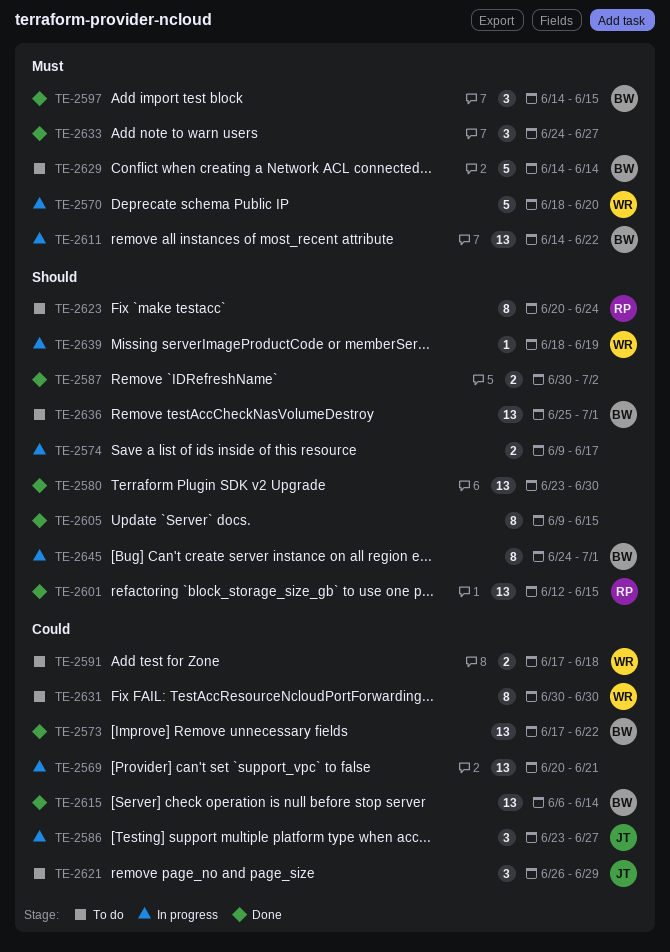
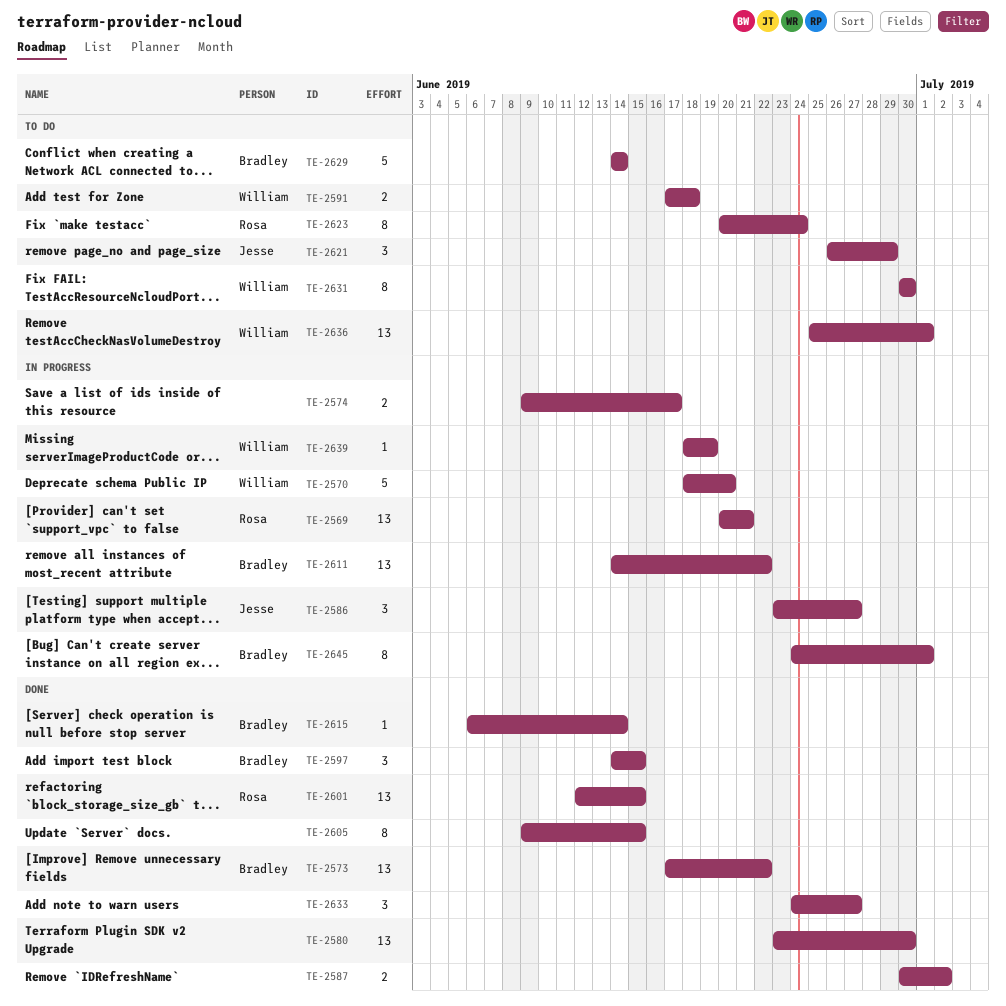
TE-2569, owner: none -> Rosa
TE-2615, estimate: 13 -> 1
TE-2636, owner: Bradley -> William

